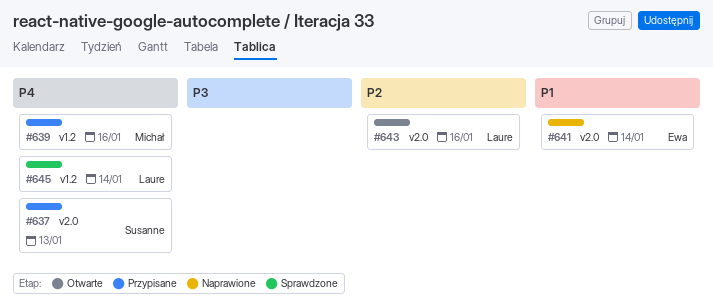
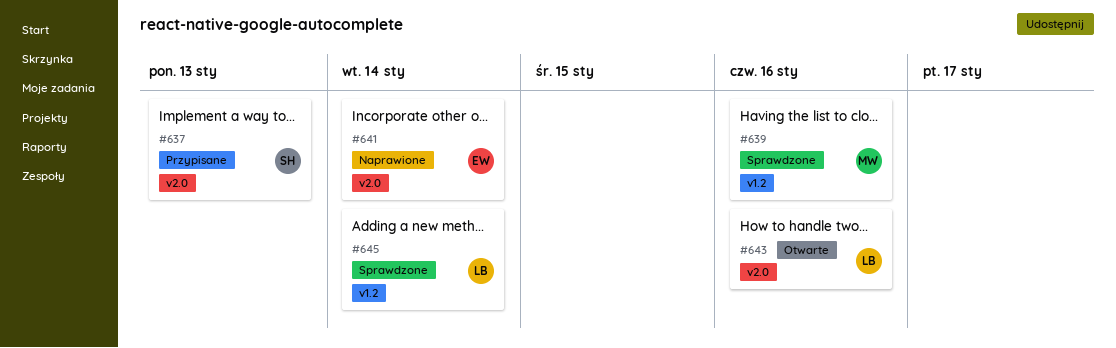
#639, status: Przypisane -> Sprawdzone

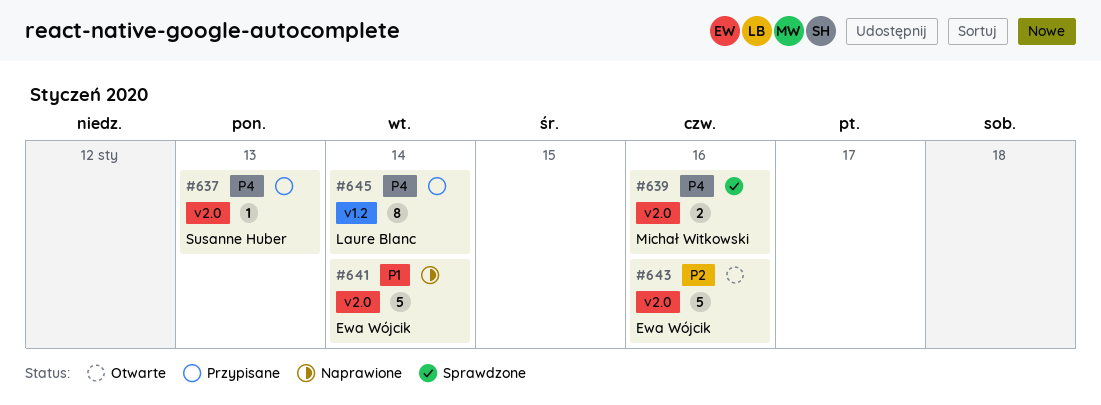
#639, label: v1.2 -> v2.0
#643, owner: Laure Blanc -> Ewa Wójcik
#645, status: Sprawdzone -> Przypisane

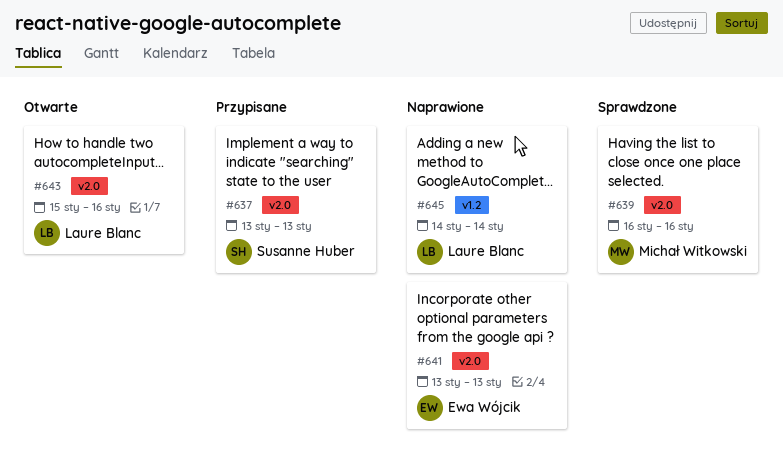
#641, due: Jan 14 -> Jan 13
#643, owner: Ewa Wójcik -> Laure Blanc
#645, status: Przypisane -> Naprawione

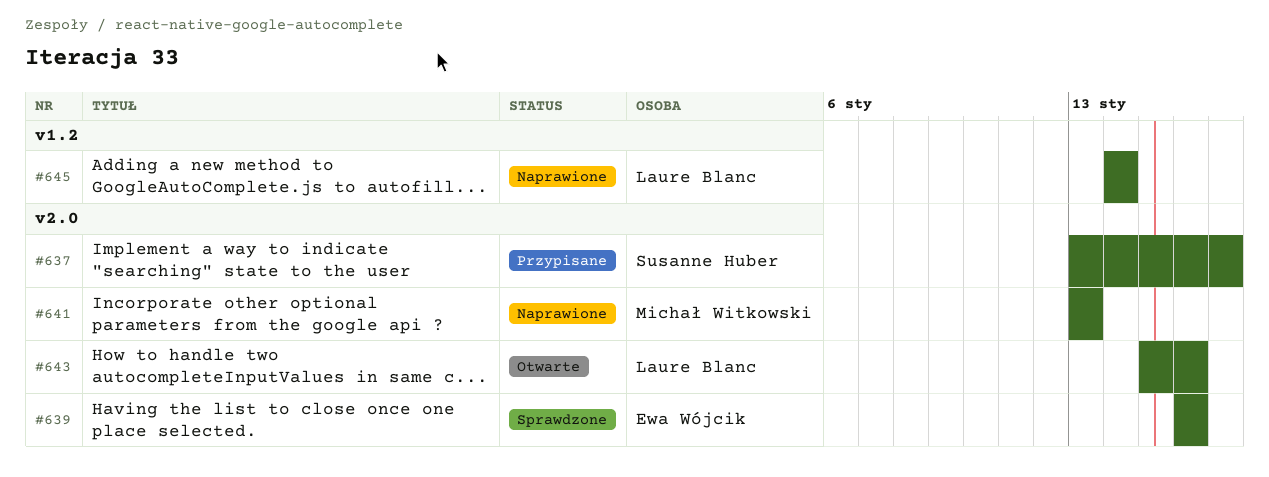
#637, due: Jan 13 -> Jan 17
#639, owner: Michał Witkowski -> Ewa Wójcik
#641, owner: Ewa Wójcik -> Michał Witkowski

